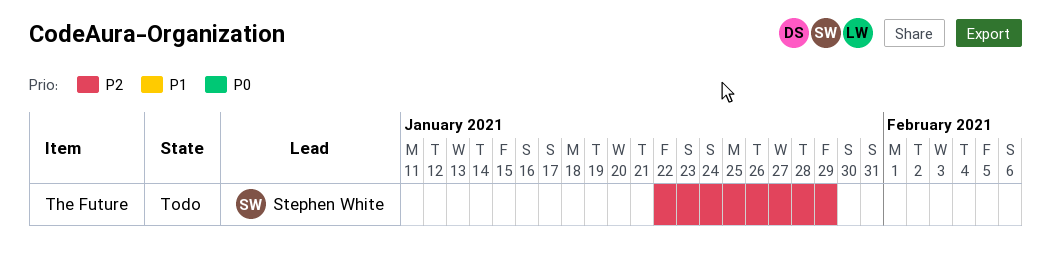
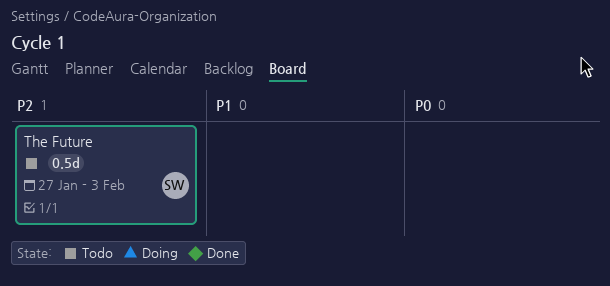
The Future, start: Jan 22 -> Jan 27
The Future, due: Jan 29 -> Feb 3

